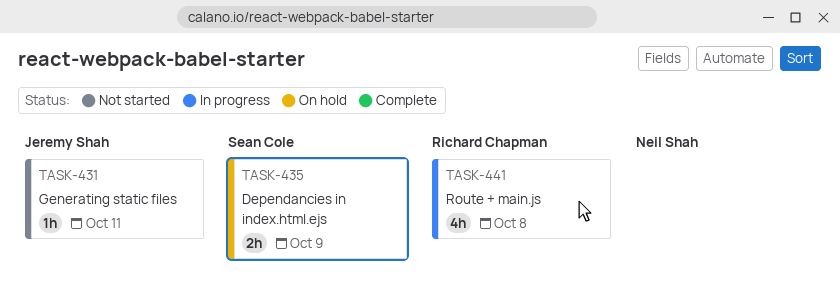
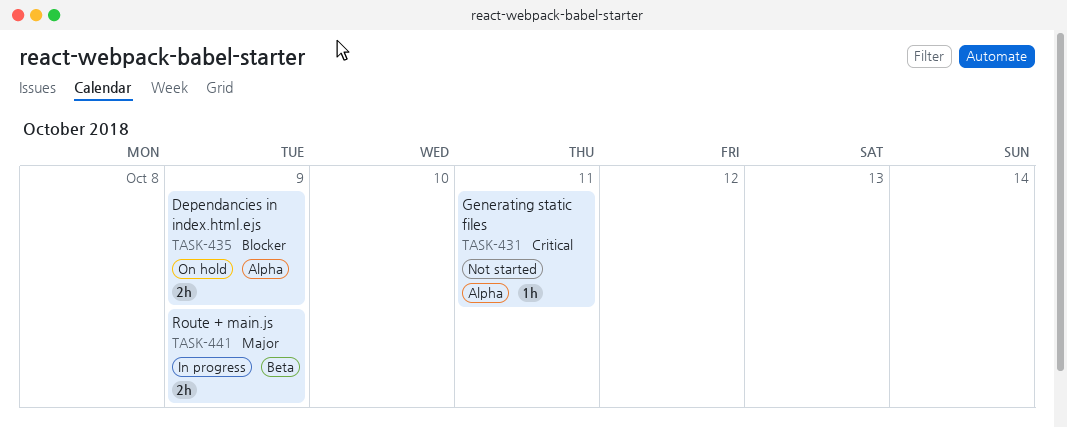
TASK-441, estimate: 4h -> 2h
TASK-441, due: Oct 8 -> Oct 9

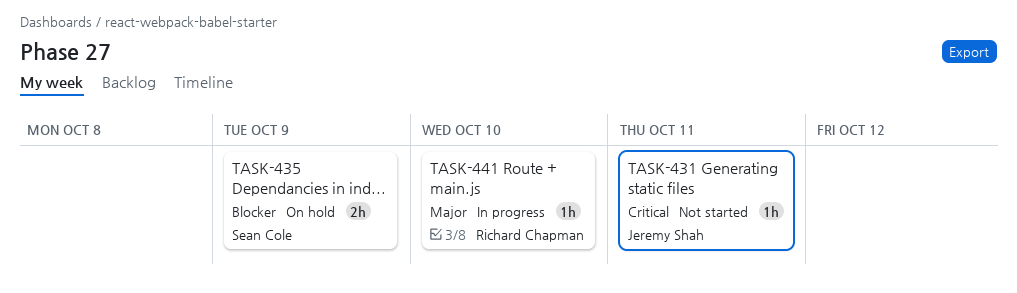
TASK-441, estimate: 2h -> 1h
TASK-441, due: Oct 9 -> Oct 10

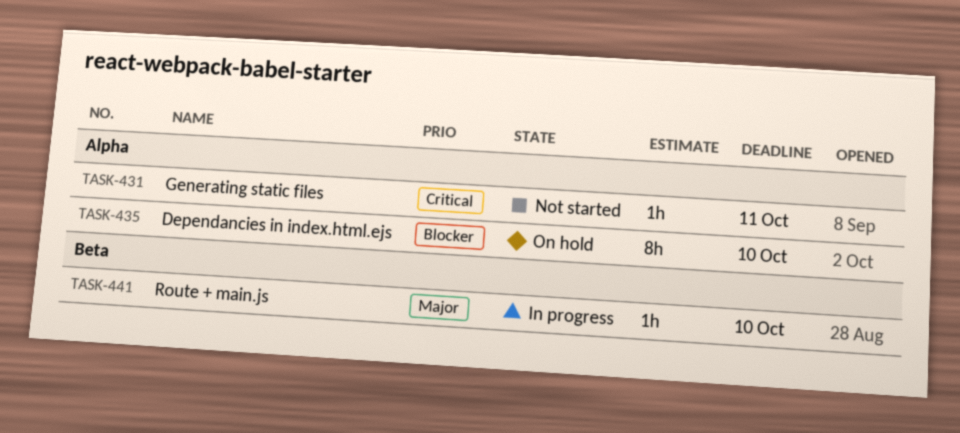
TASK-435, estimate: 2h -> 8h
TASK-435, due: Oct 9 -> Oct 10

